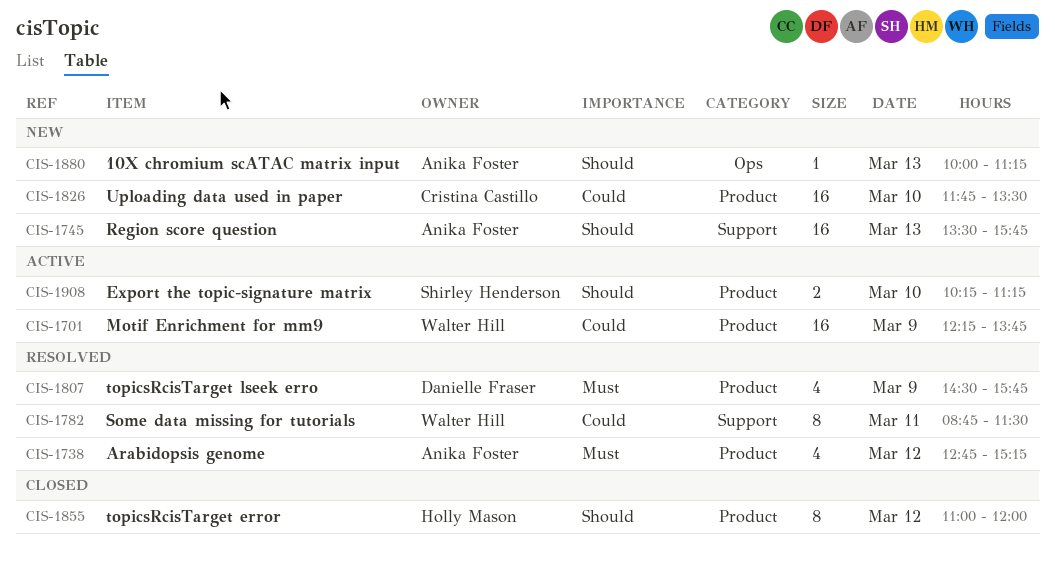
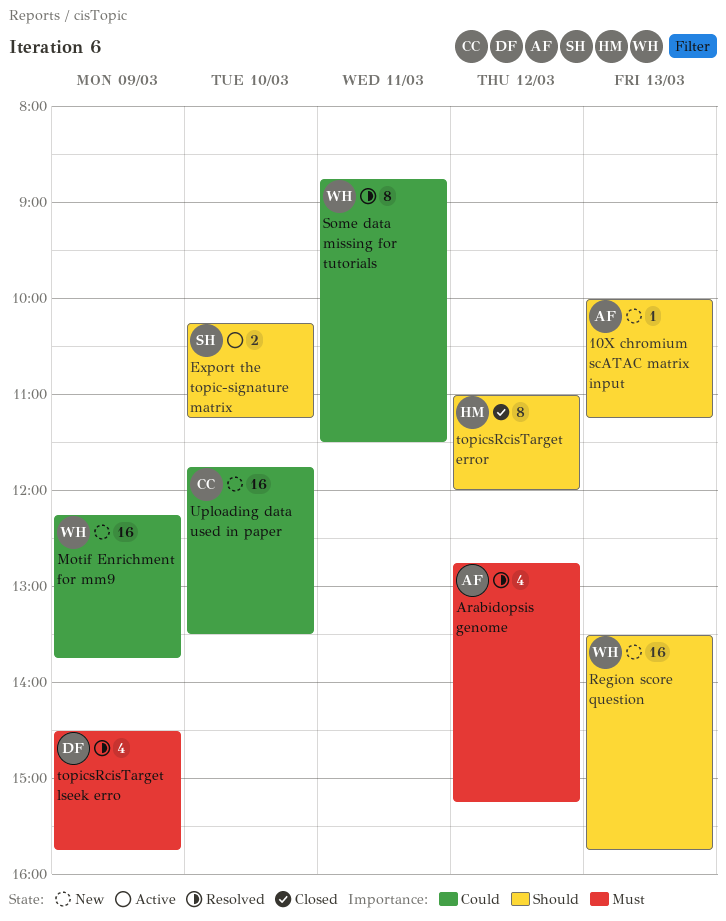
Motif Enrichment for mm9, status: Active -> New
Region score question, owner: Anika Foster -> Walter Hill

